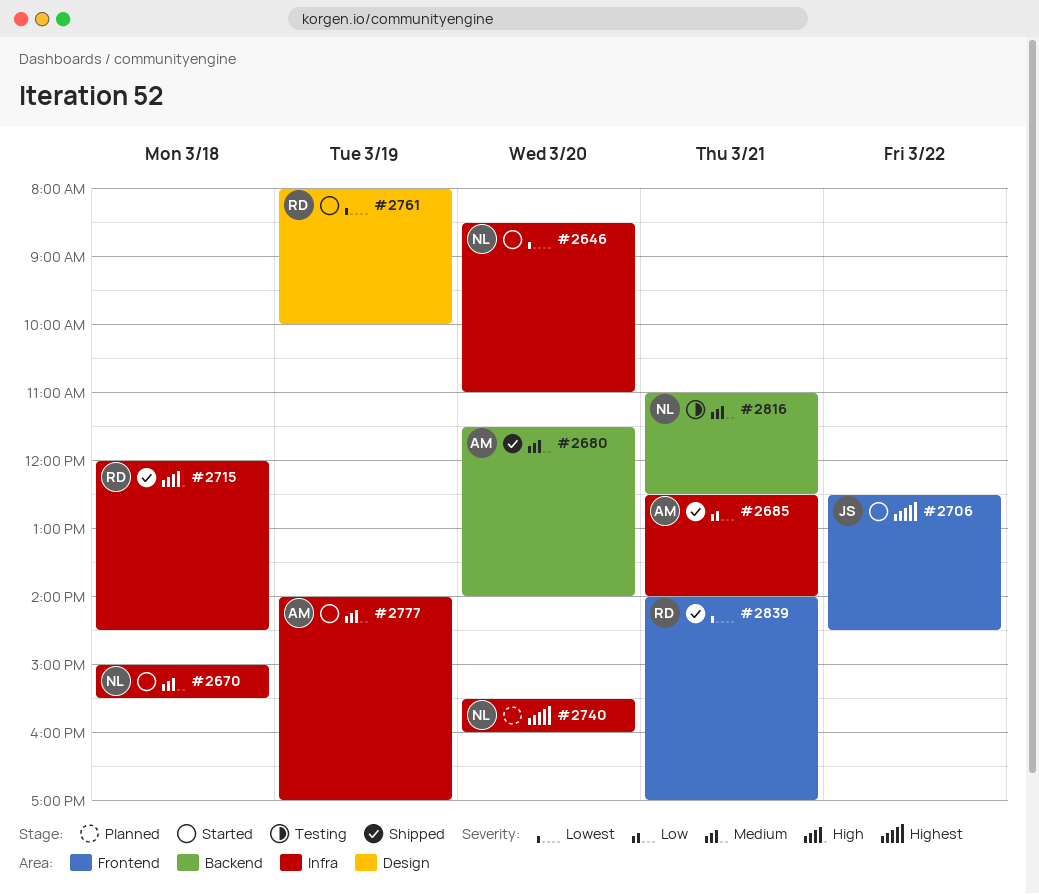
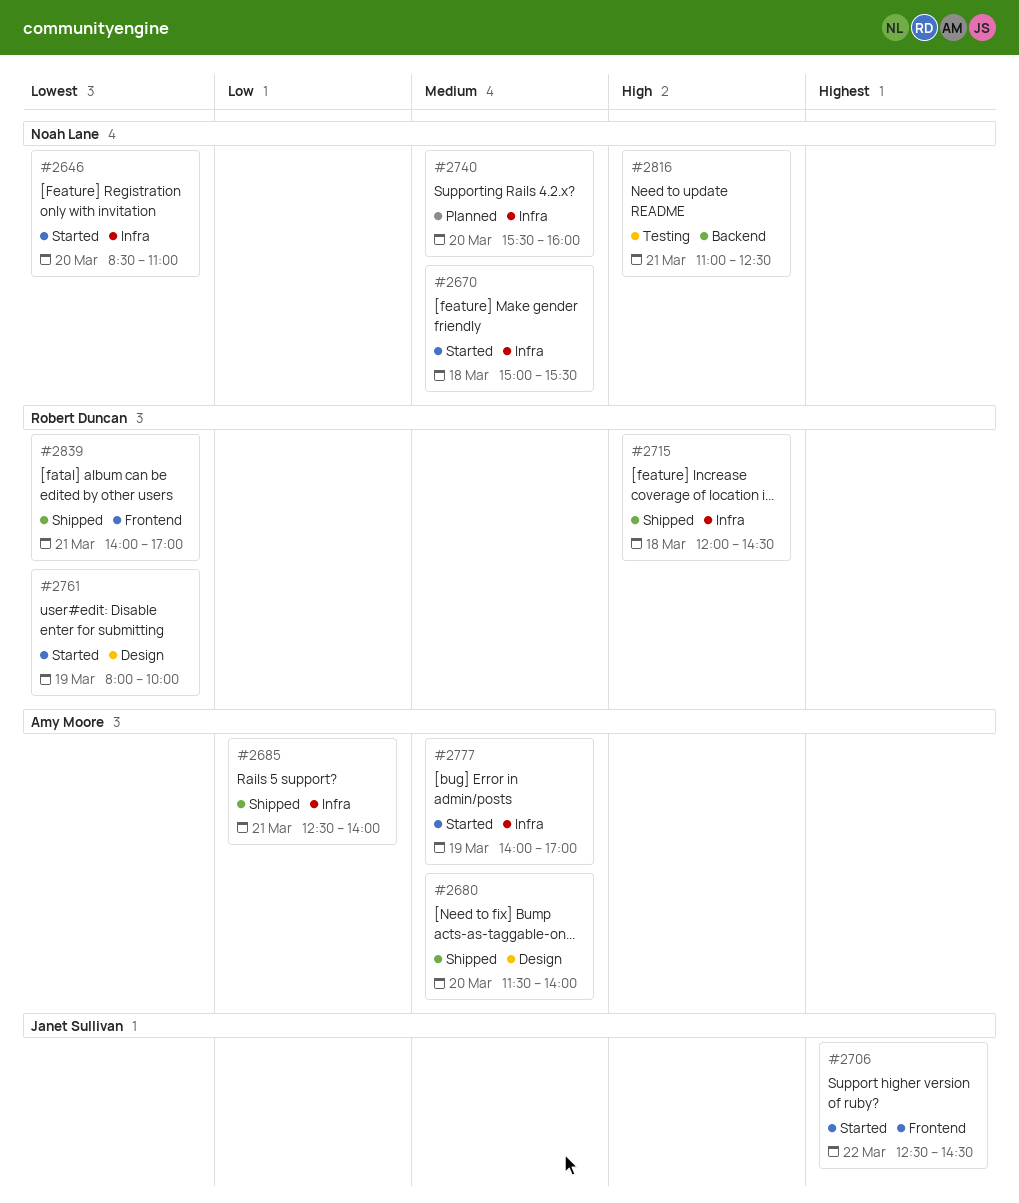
#2680, label: Backend -> Design
#2740, priority: Highest -> Medium
#2816, priority: Medium -> High

